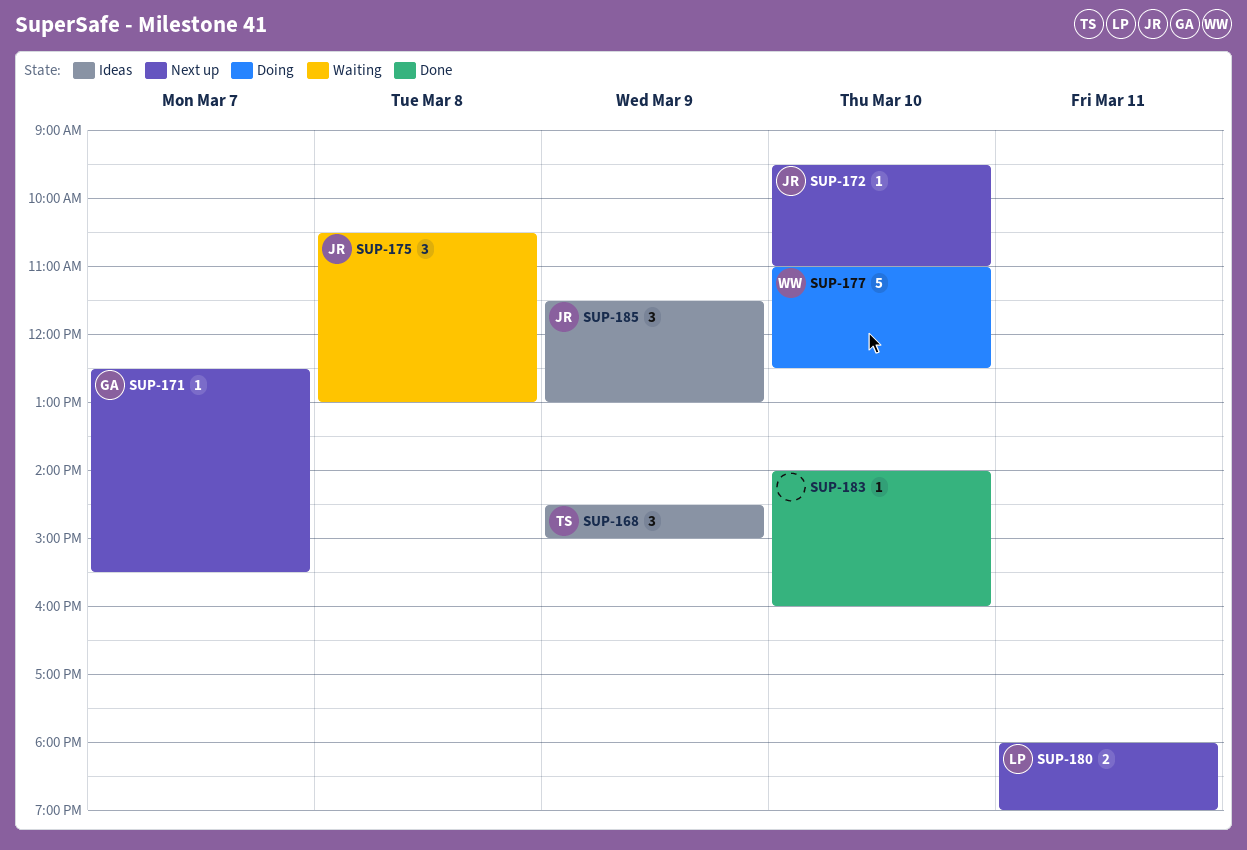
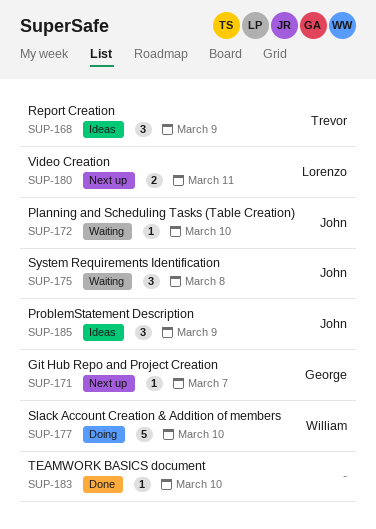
SUP-172, status: Next up -> Waiting

